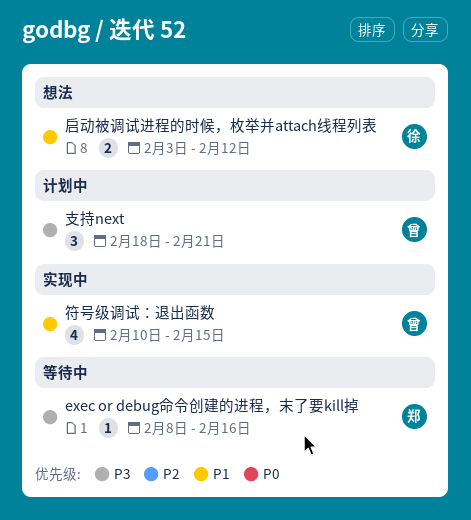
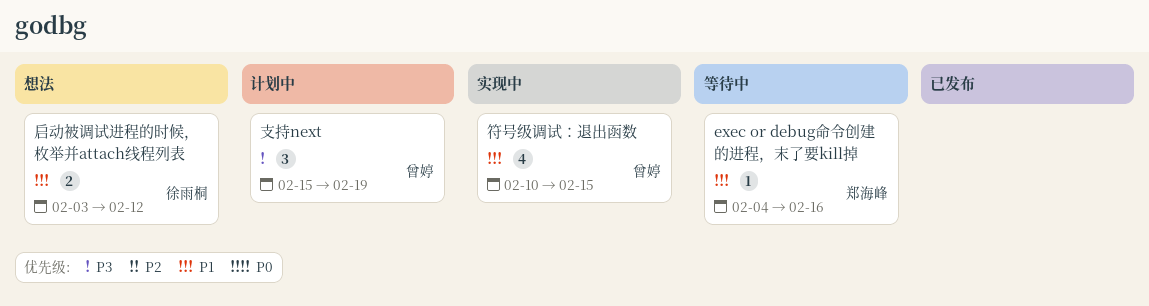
exec or debug命令创建的进程，末了要kill掉, priority: P3 -> P1
exec or debug命令创建的进程，末了要kill掉, start: Feb 8 -> Feb 4
支持next, start: Feb 18 -> Feb 15
支持next, due: Feb 21 -> Feb 19

